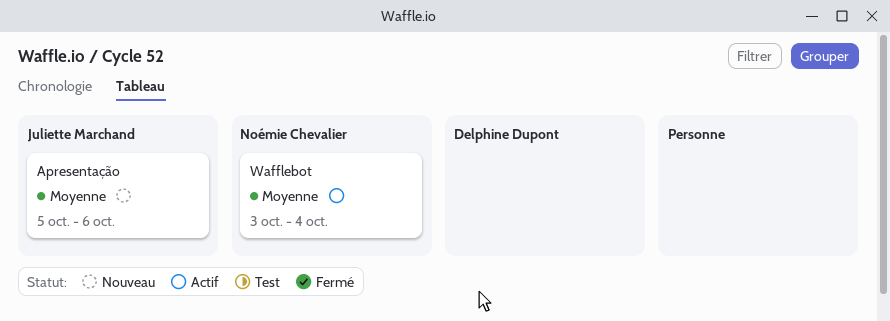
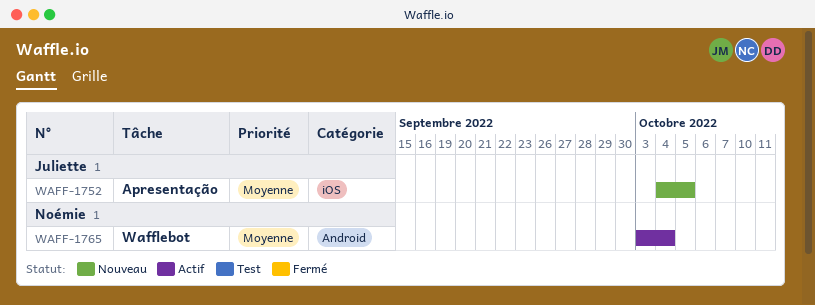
Apresentação, start: Oct 5 -> Oct 4
Apresentação, due: Oct 6 -> Oct 5

